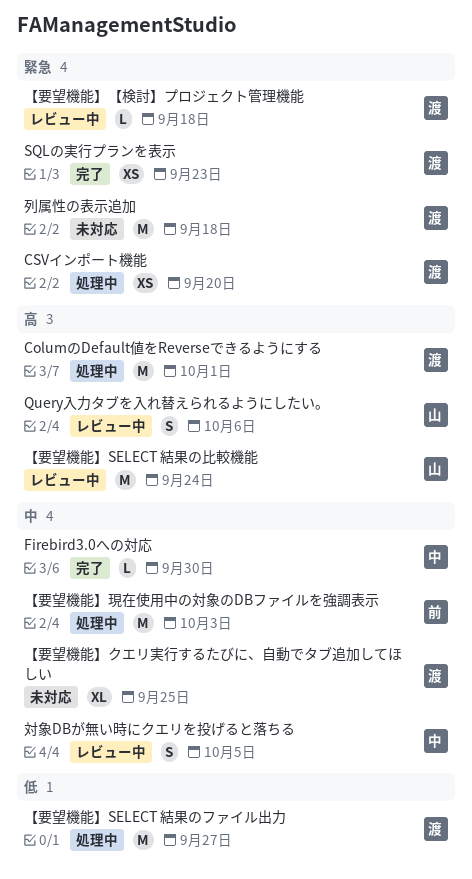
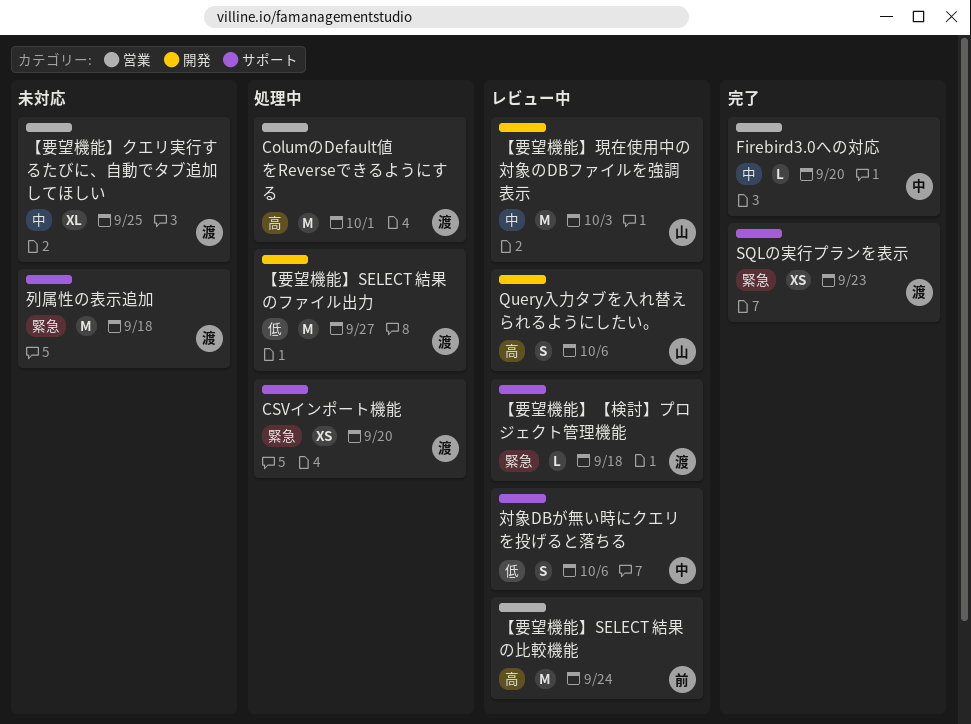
Firebird3.0への対応, due: Sep 30 -> Sep 20
【要望機能】SELECT 結果の比較機能, owner: 山 -> 前
【要望機能】現在使用中の対象のDBファイルを強調表示, status: 処理中 -> レビュー中
【要望機能】現在使用中の対象のDBファイルを強調表示, owner: 前 -> 山
対象DBが無い時にクエリを投げると落ちる, priority: 中 -> 低
対象DBが無い時にクエリを投げると落ちる, due: Oct 5 -> Oct 6

